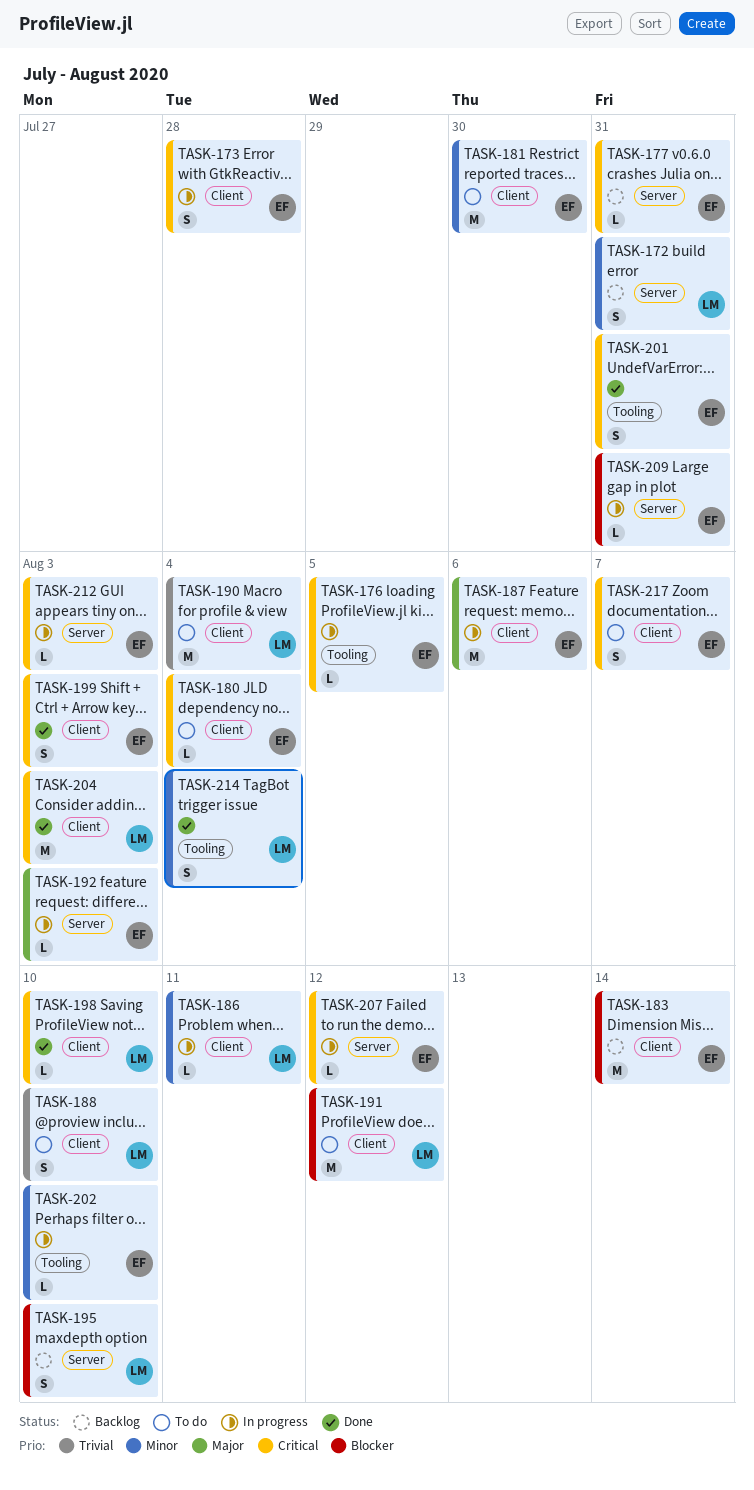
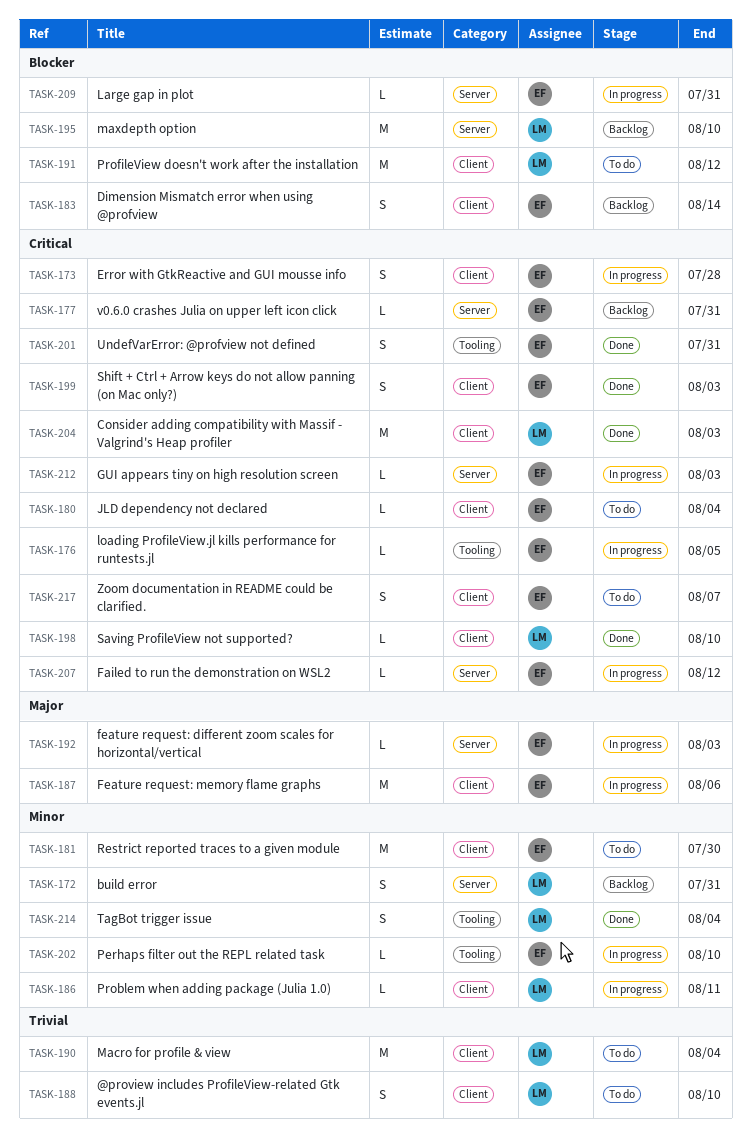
TASK-183, estimate: M -> S
TASK-195, estimate: S -> M

